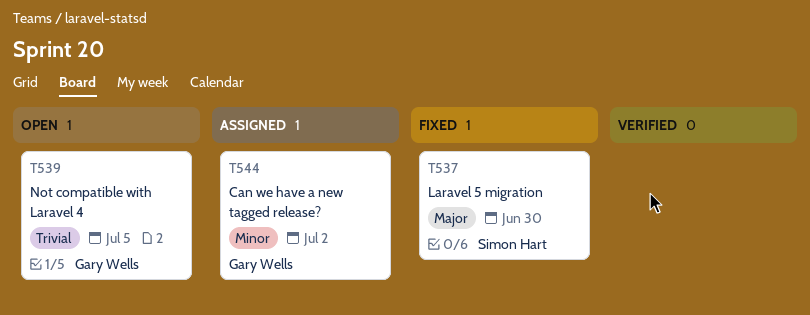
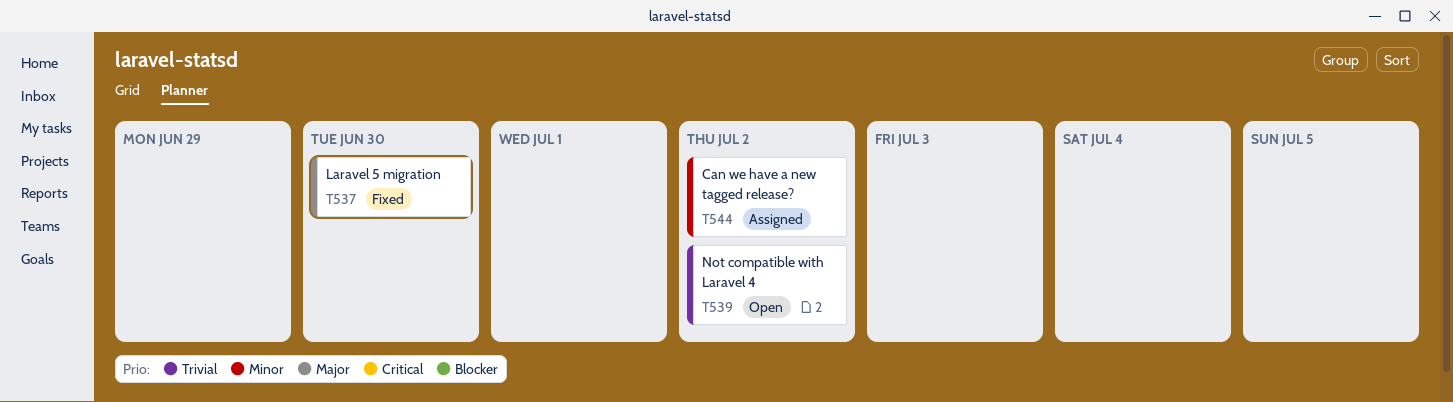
T539, due: Jul 5 -> Jul 2

